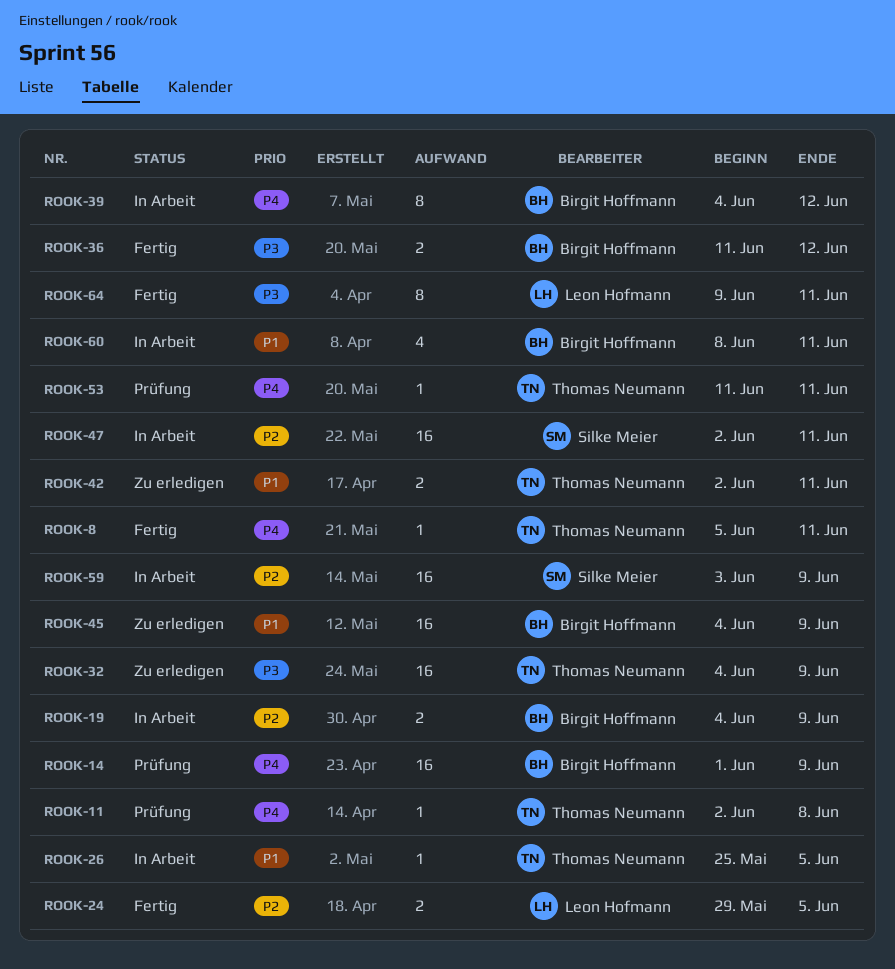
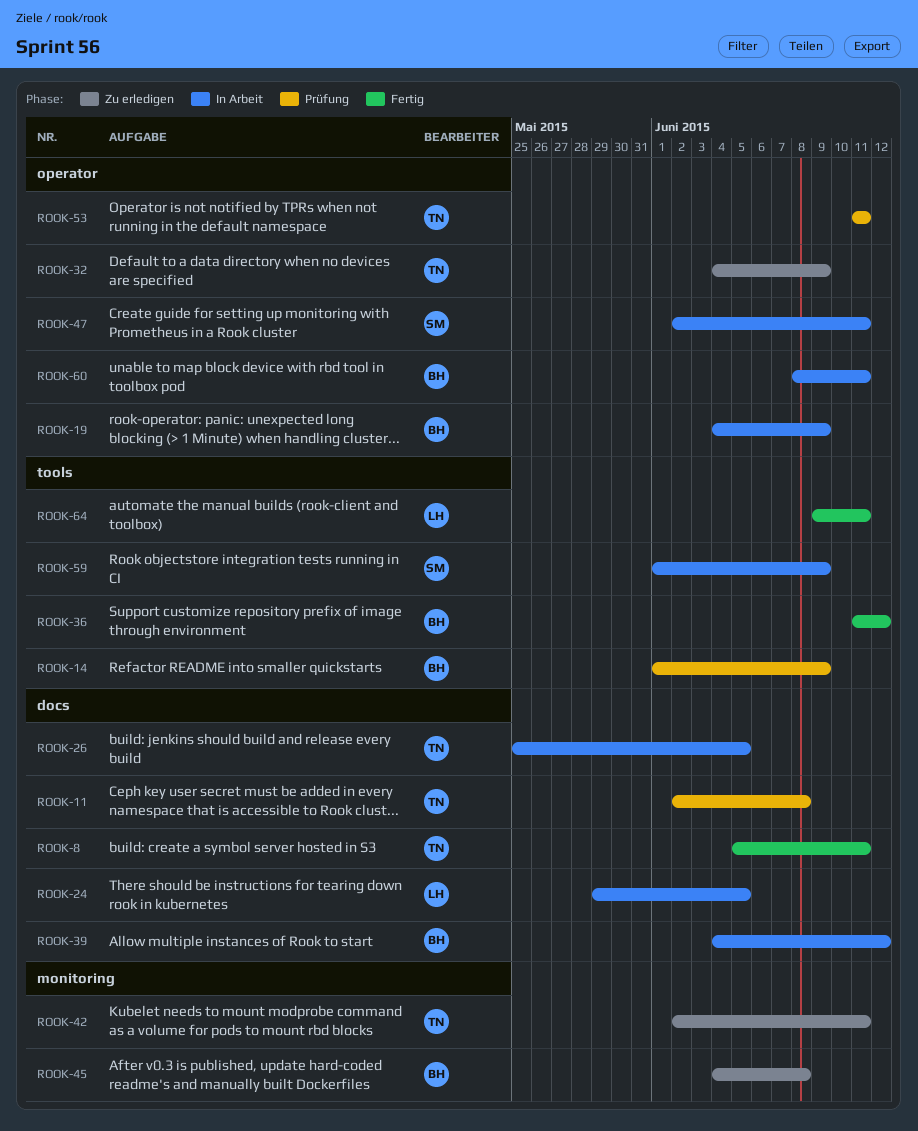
ROOK-24, status: Fertig -> In Arbeit
ROOK-45, due: Jun 9 -> Jun 8
ROOK-59, start: Jun 3 -> Jun 1

